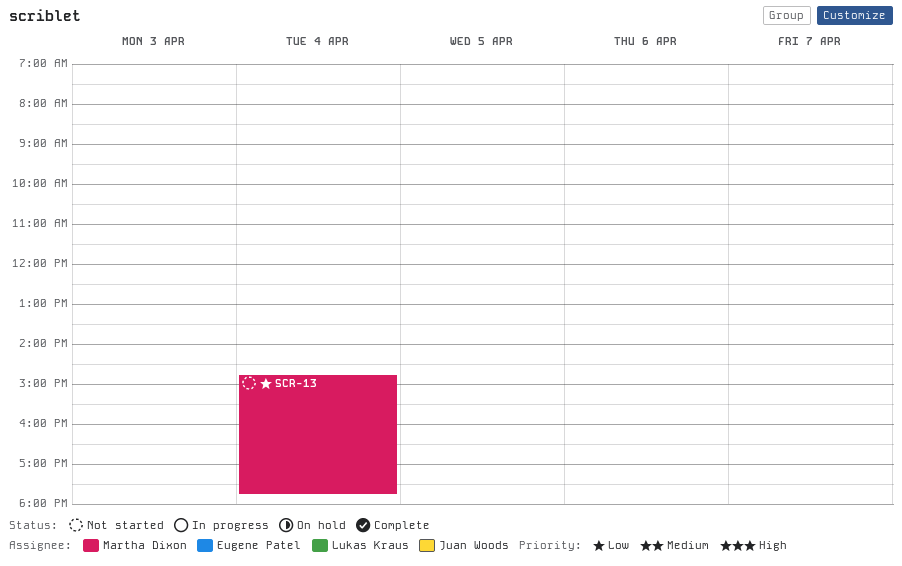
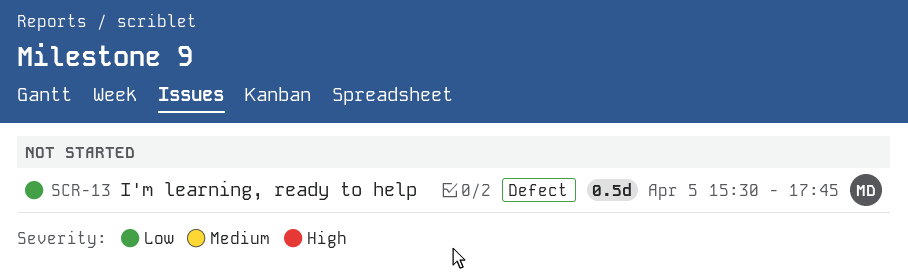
SCR-13, day: Apr 4 -> Apr 5
SCR-13, begins: 14:45 -> 15:30

